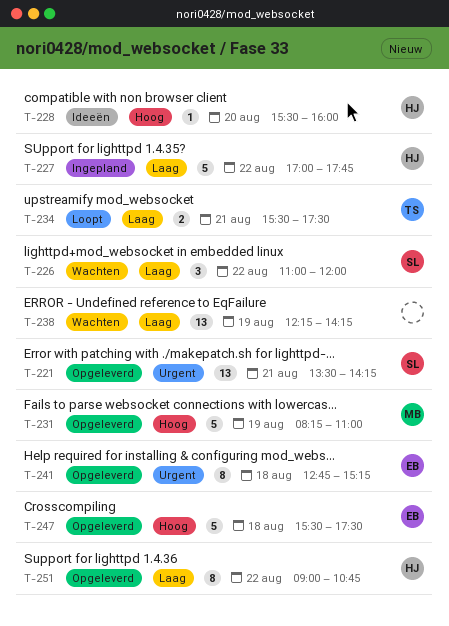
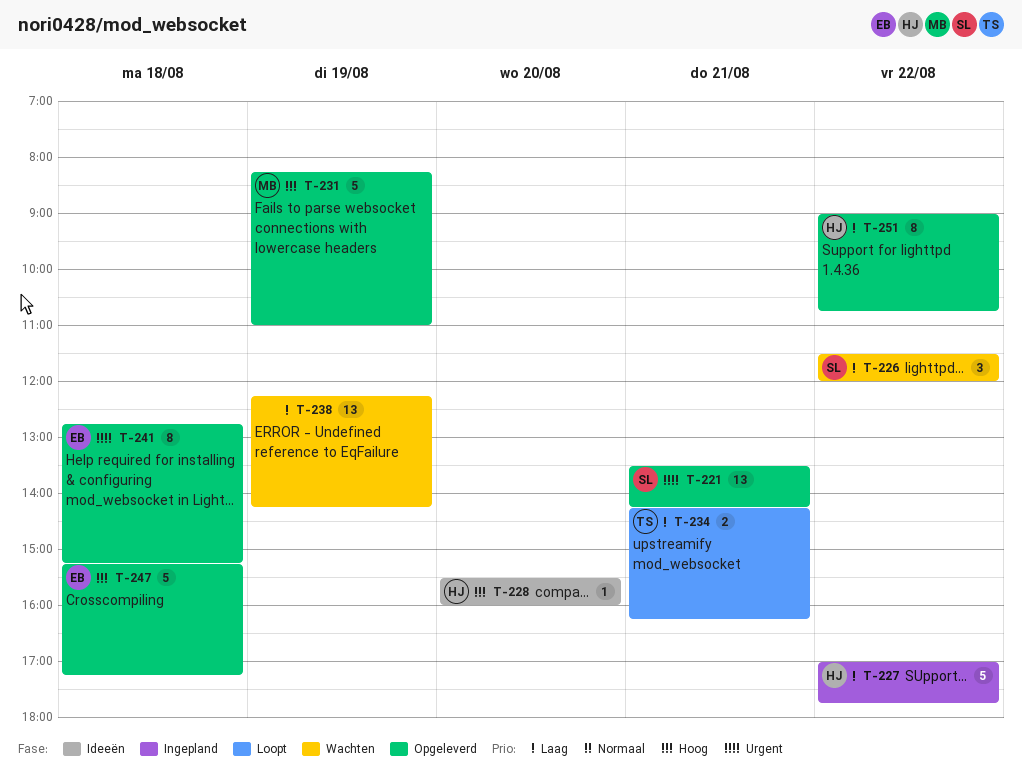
T-226, begins: 11:00 -> 11:30
T-234, begins: 15:30 -> 14:15
T-234, ends: 17:30 -> 16:15
T-247, begins: 15:30 -> 15:15
T-247, ends: 17:30 -> 17:15

